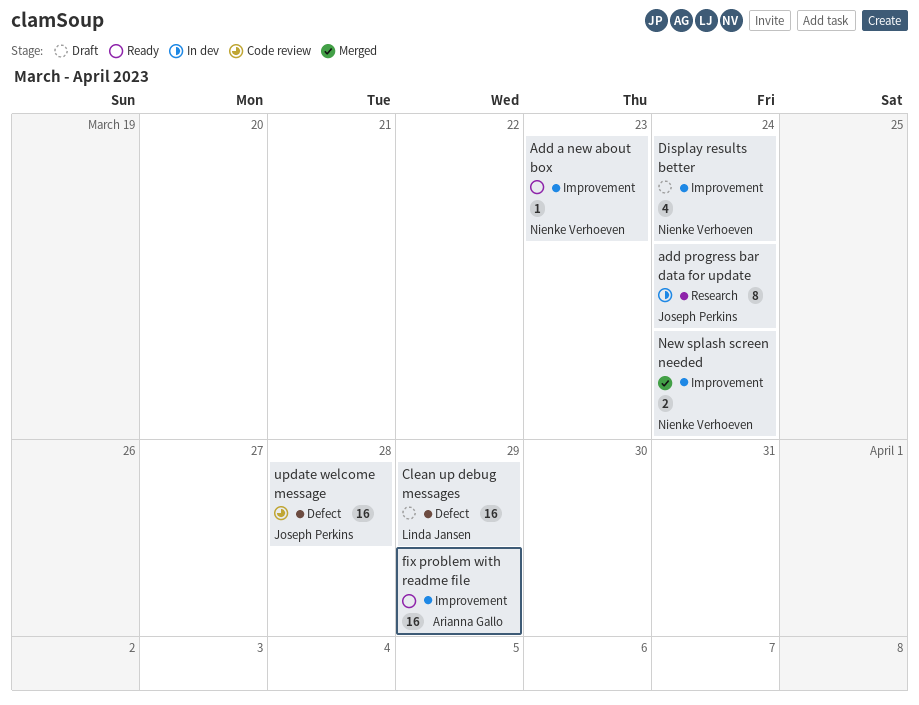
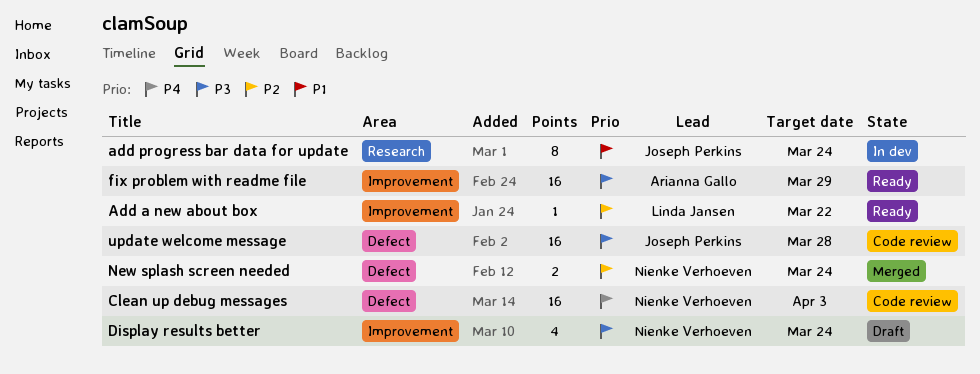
Add a new about box, owner: Nienke Verhoeven -> Linda Jansen
Add a new about box, due: Mar 23 -> Mar 22
Clean up debug messages, status: Draft -> Code review
Clean up debug messages, owner: Linda Jansen -> Nienke Verhoeven
Clean up debug messages, due: Mar 29 -> Apr 3
New splash screen needed, label: Improvement -> Defect

